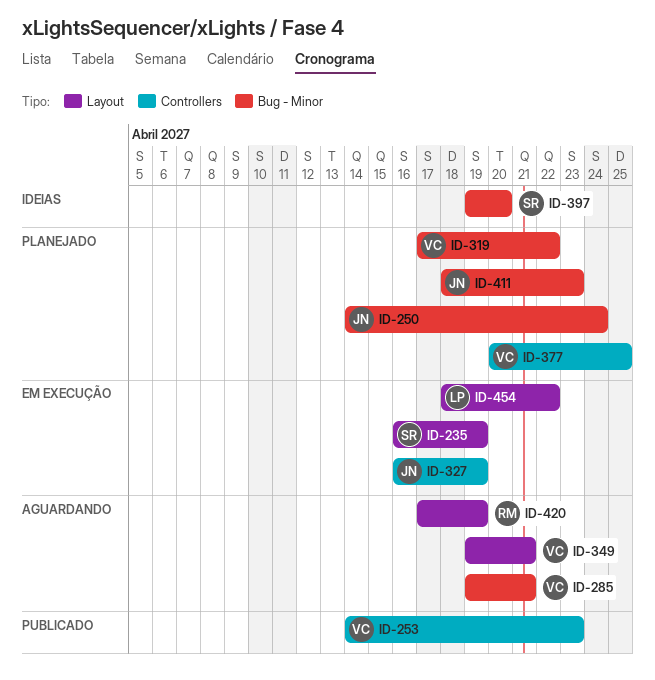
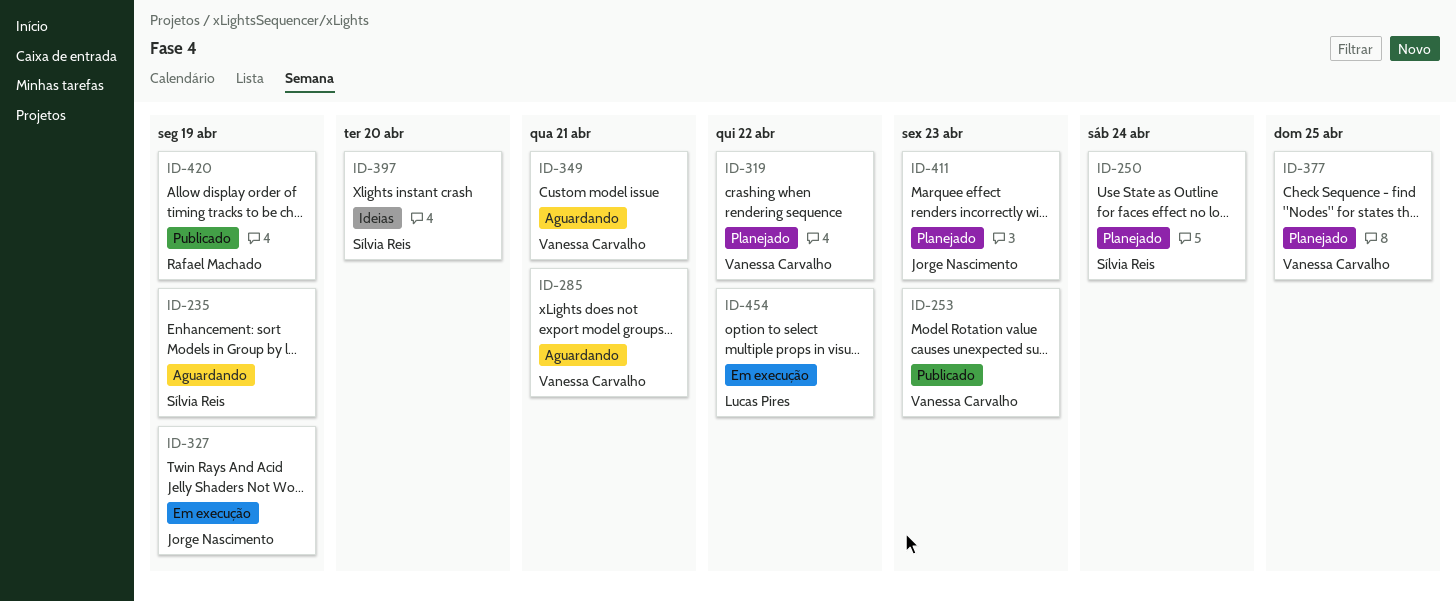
ID-235, status: Em execução -> Aguardando
ID-250, owner: Jorge Nascimento -> Sílvia Reis
ID-420, status: Aguardando -> Publicado

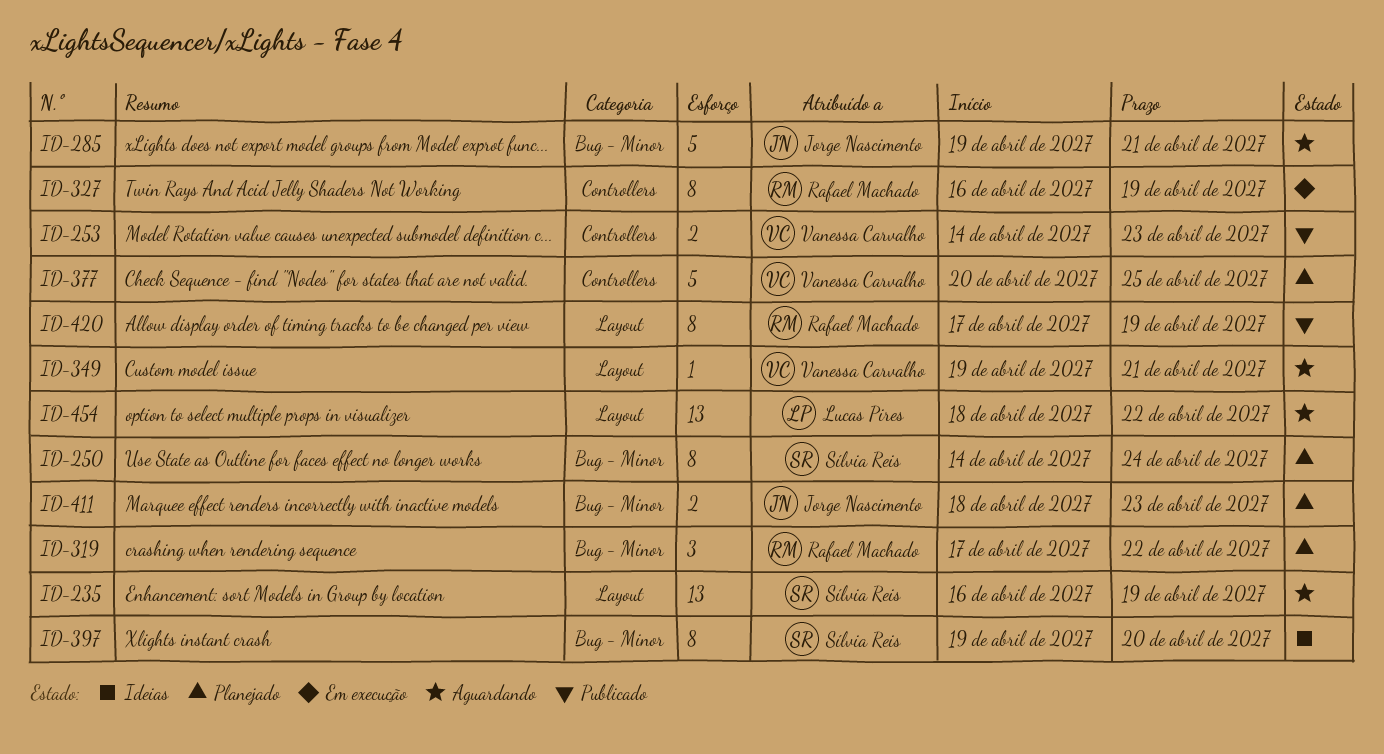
ID-285, owner: Vanessa Carvalho -> Jorge Nascimento
ID-319, owner: Vanessa Carvalho -> Rafael Machado
ID-327, owner: Jorge Nascimento -> Rafael Machado
ID-454, status: Em execução -> Aguardando

